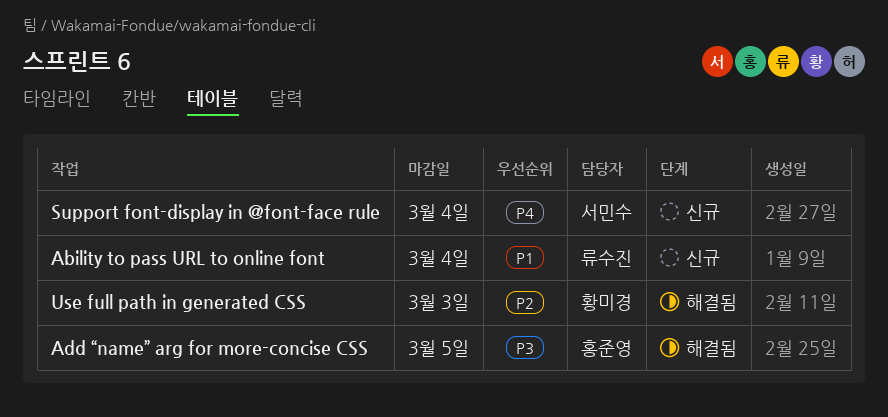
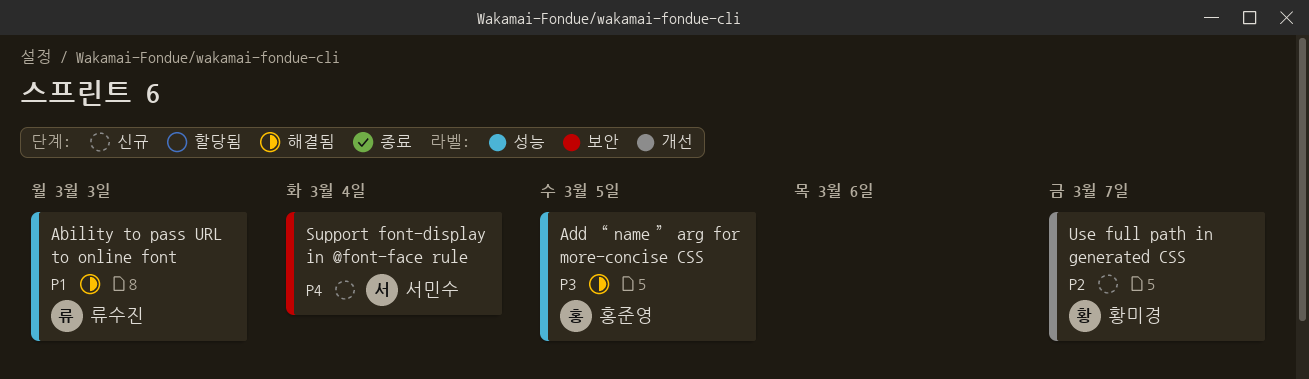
Ability to pass URL to online font, status: 신규 -> 해결됨
Ability to pass URL to online font, due: Mar 4 -> Mar 3
Use full path in generated CSS, status: 해결됨 -> 신규
Use full path in generated CSS, due: Mar 3 -> Mar 7

